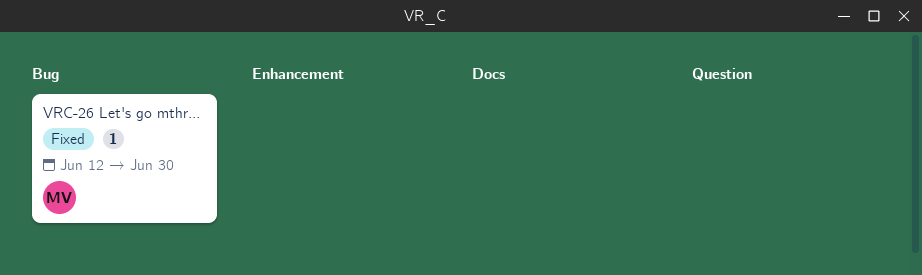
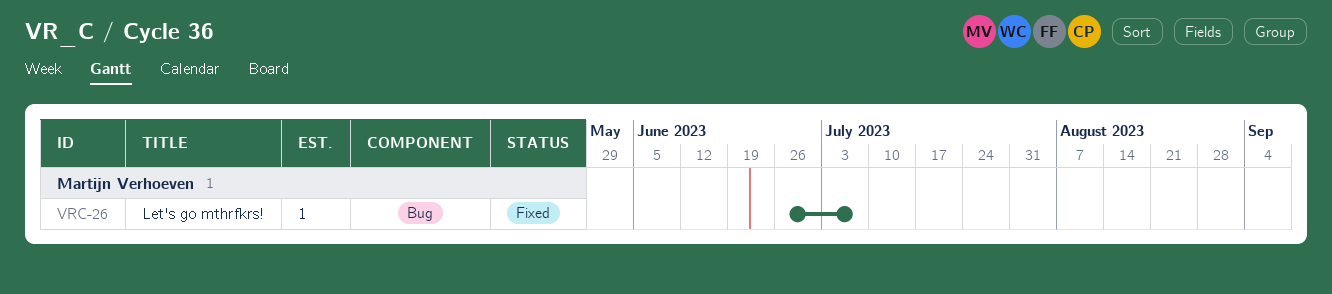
VRC-26, start: Jun 12 -> Jun 26
VRC-26, due: Jun 30 -> Jul 7

